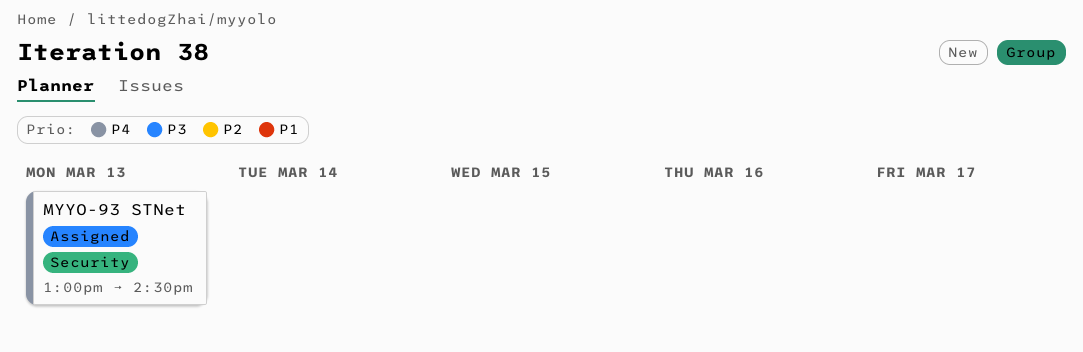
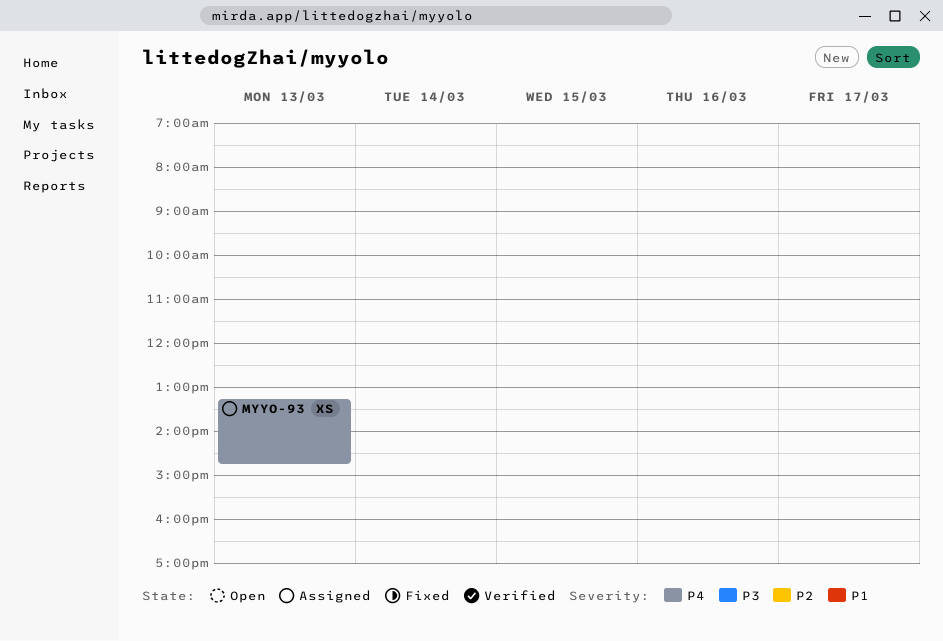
MYYO-93, begins: 13:00 -> 13:15
MYYO-93, ends: 14:30 -> 14:45

